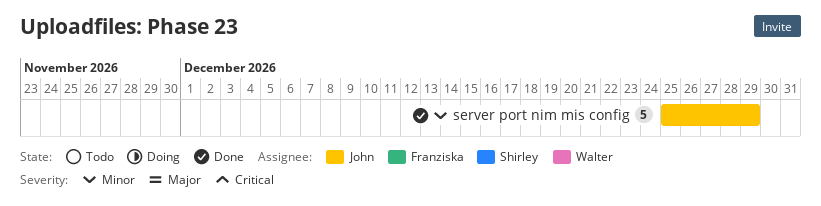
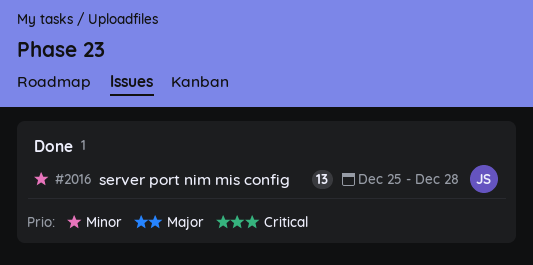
server port nim mis config, estimate: 5 -> 13
server port nim mis config, due: Dec 29 -> Dec 28

